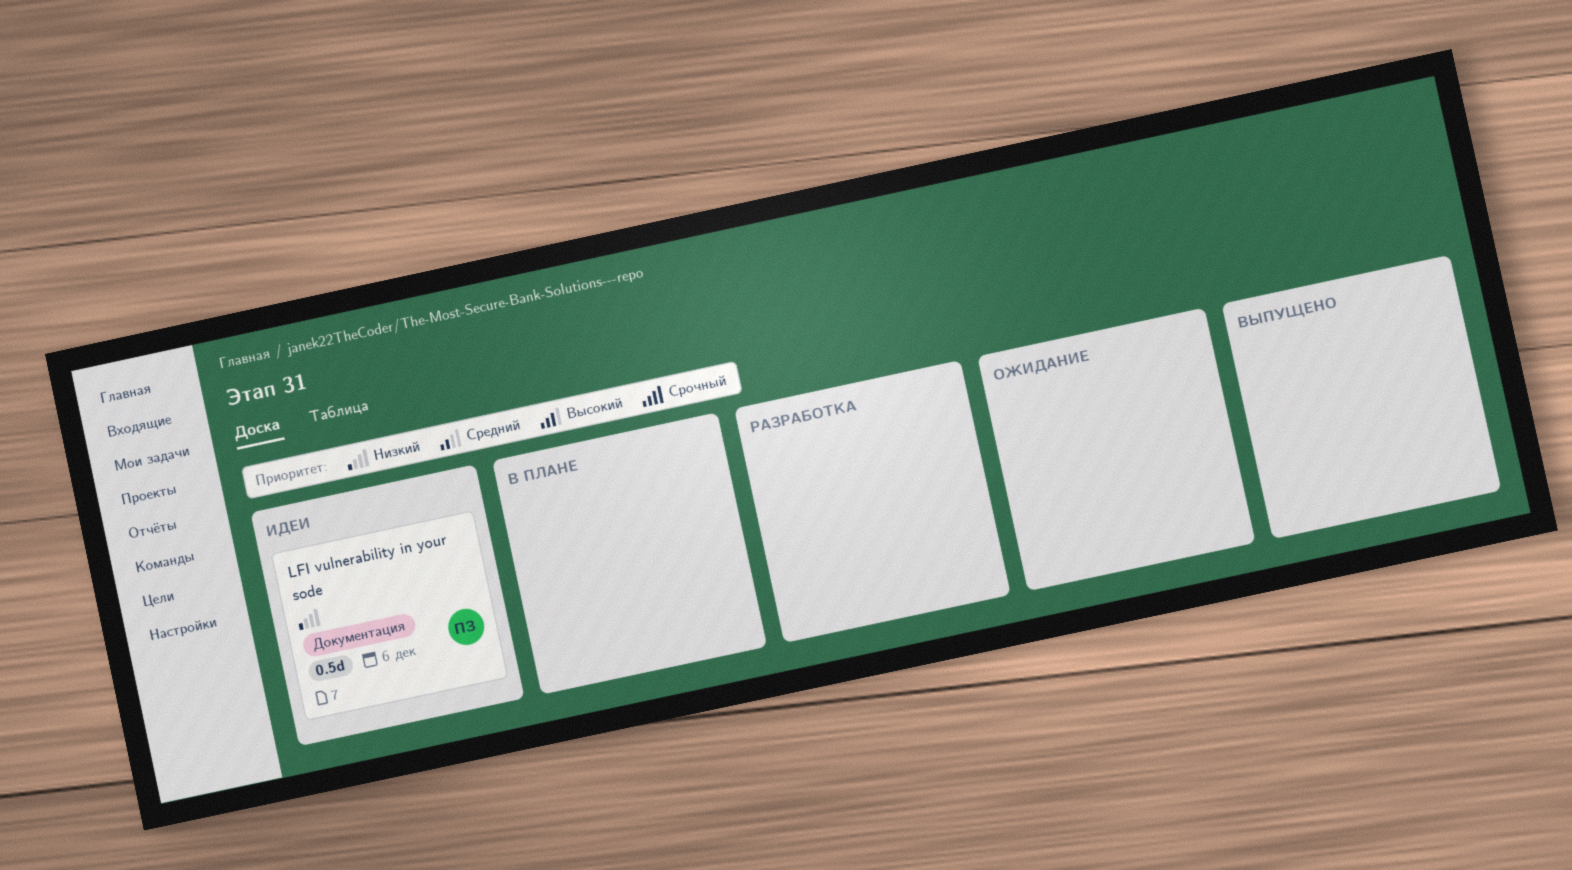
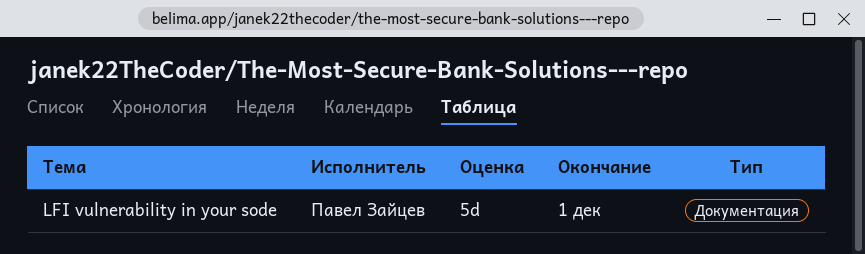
LFI vulnerability in your sode, estimate: 0.5d -> 5d
LFI vulnerability in your sode, due: Dec 6 -> Dec 1

